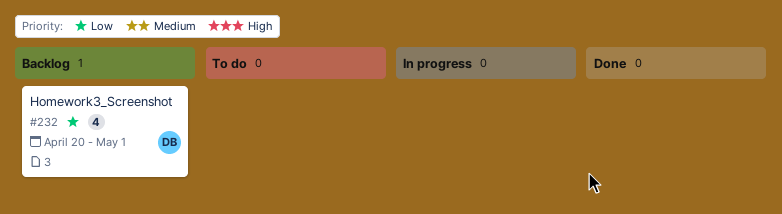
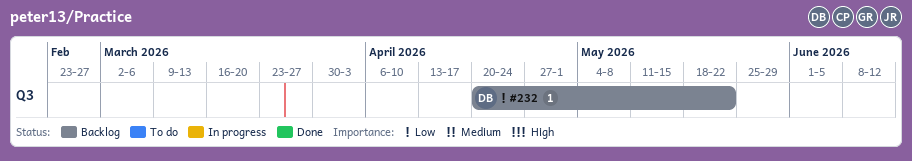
#232, estimate: 4 -> 1
#232, due: May 1 -> May 22

